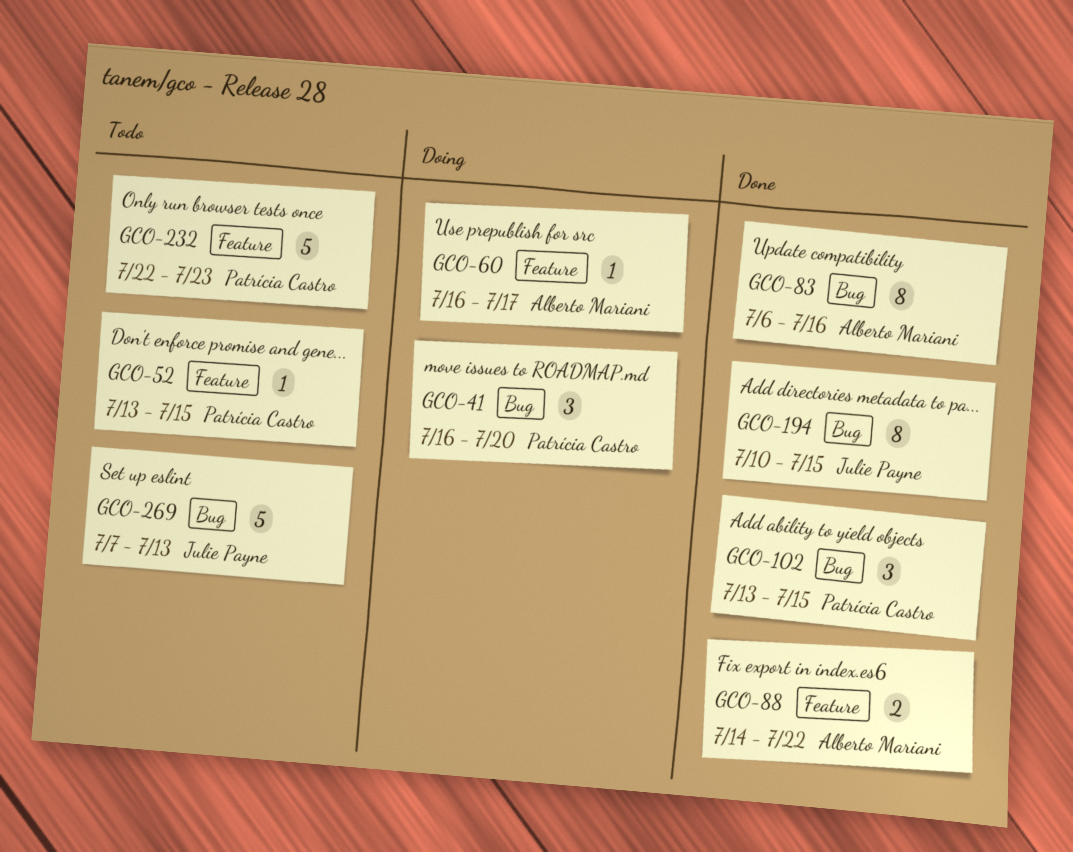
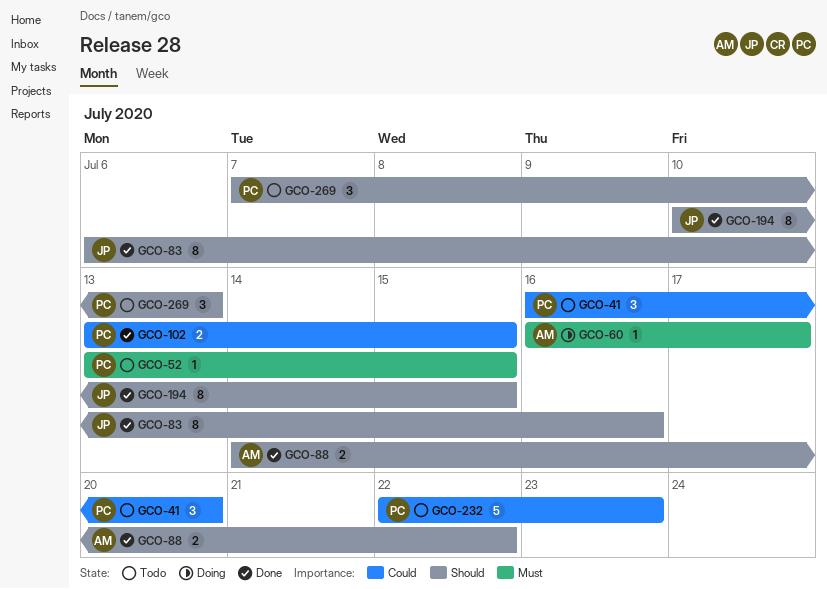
GCO-41, status: Doing -> Todo
GCO-83, owner: Alberto Mariani -> Julie Payne
GCO-102, estimate: 3 -> 2
GCO-269, owner: Julie Payne -> Patrícia Castro
GCO-269, estimate: 5 -> 3

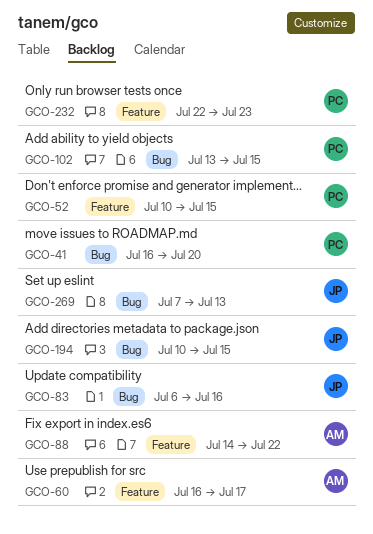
GCO-52, start: Jul 13 -> Jul 10
GCO-269, owner: PC -> JP

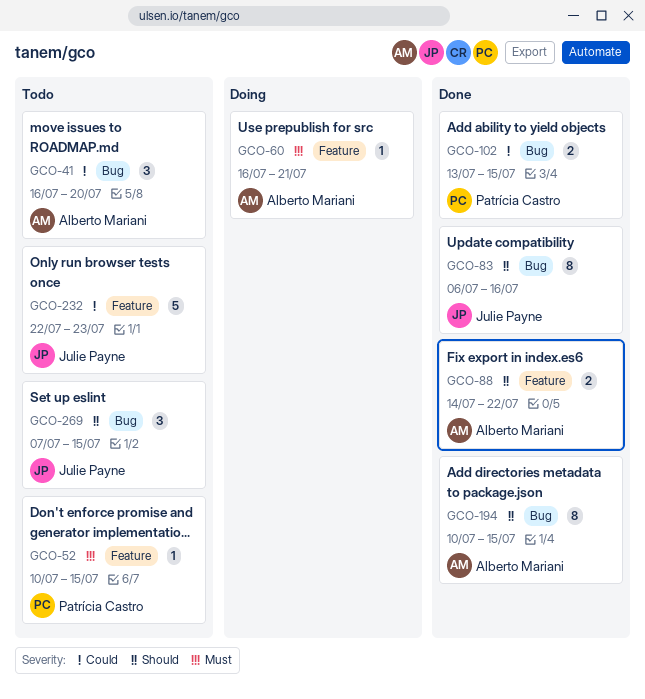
GCO-41, owner: Patrícia Castro -> Alberto Mariani
GCO-60, due: Jul 17 -> Jul 21
GCO-194, owner: Julie Payne -> Alberto Mariani
GCO-232, owner: Patrícia Castro -> Julie Payne
GCO-269, due: Jul 13 -> Jul 15

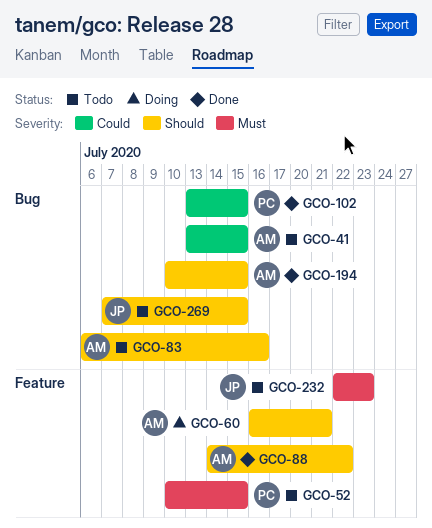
GCO-41, start: Jul 16 -> Jul 13
GCO-41, due: Jul 20 -> Jul 15
GCO-60, priority: Must -> Should
GCO-83, status: Done -> Todo
GCO-83, owner: Julie Payne -> Alberto Mariani
GCO-232, priority: Could -> Must

